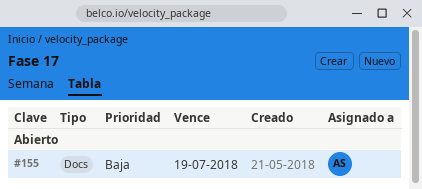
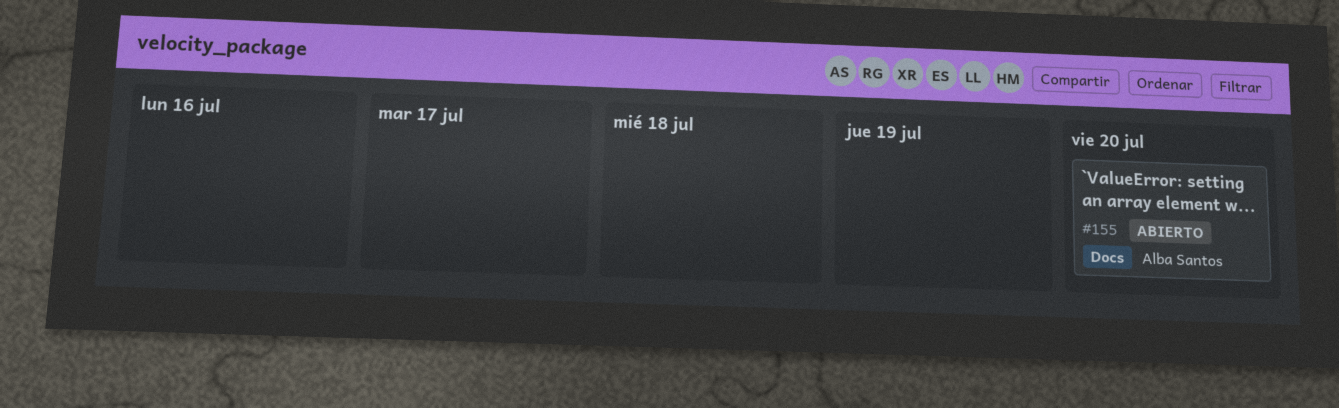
#155, due: Jul 19 -> Jul 20

